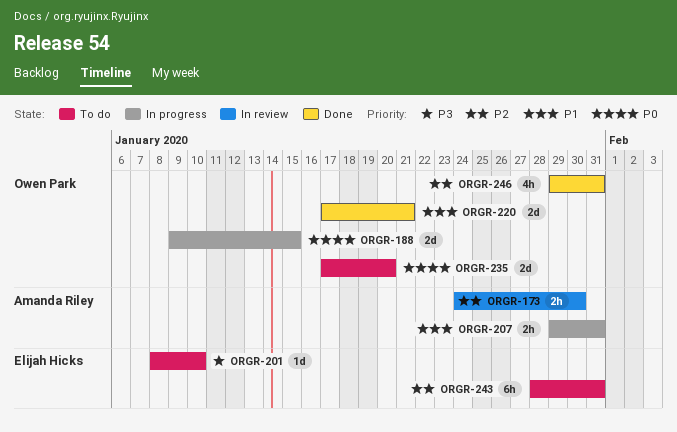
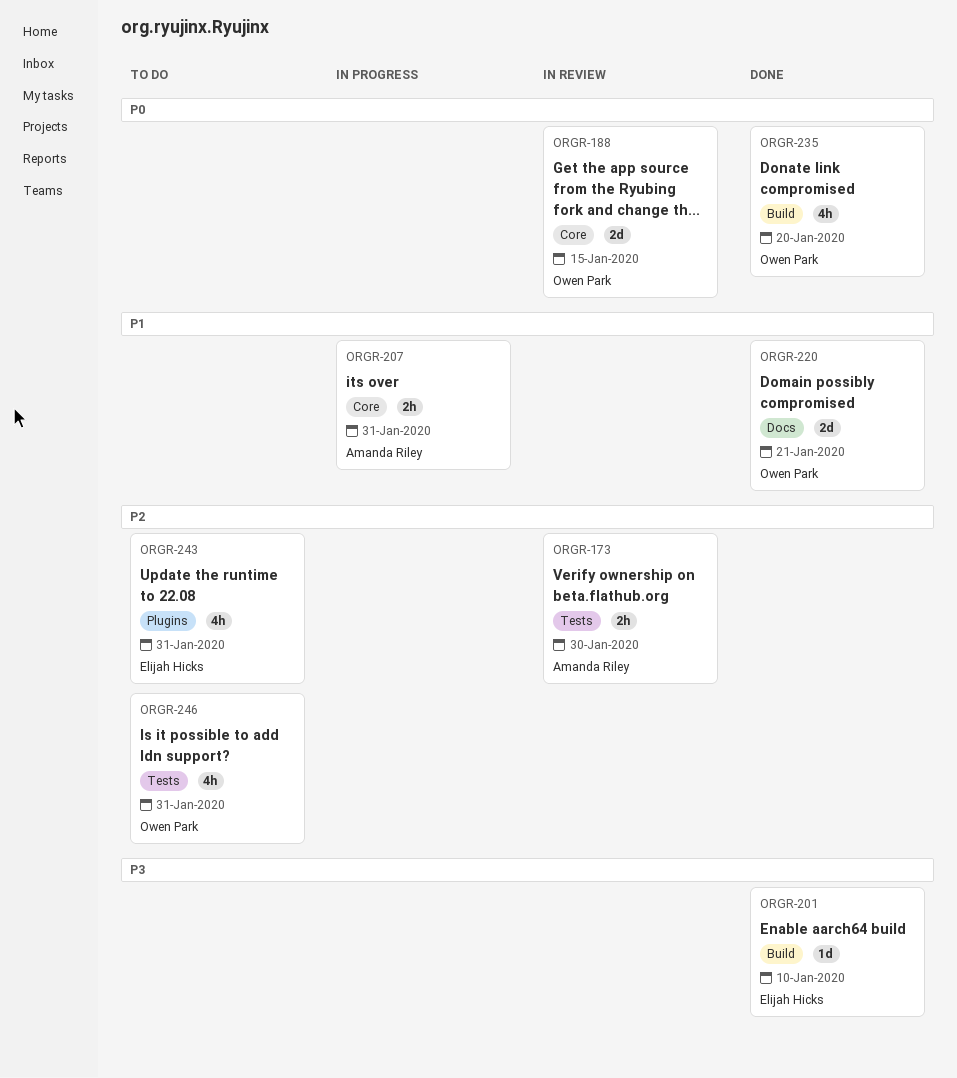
ORGR-188, status: In progress -> In review
ORGR-201, status: To do -> Done
ORGR-235, status: To do -> Done
ORGR-235, estimate: 2d -> 4h
ORGR-243, estimate: 6h -> 4h
ORGR-246, status: Done -> To do

